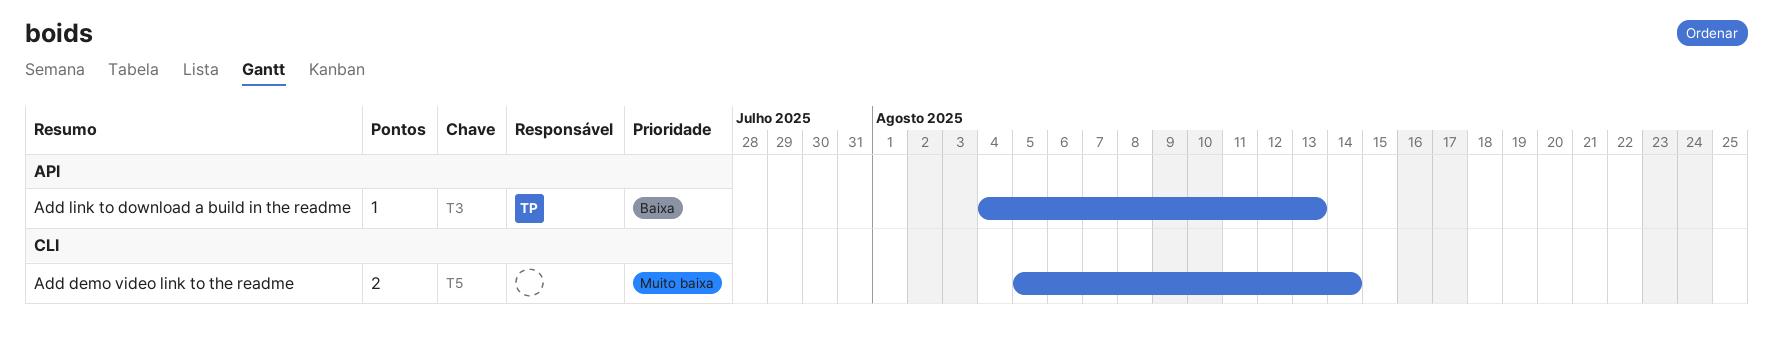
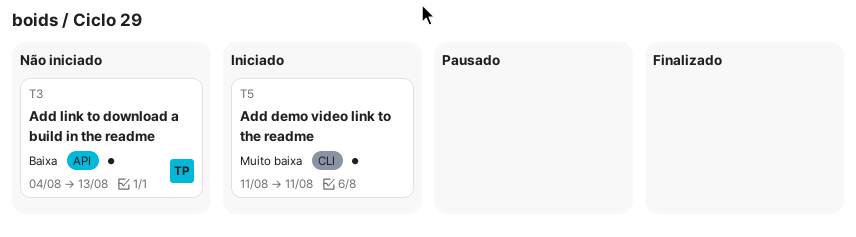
T5, estimate: 2 -> 1
T5, start: Aug 5 -> Aug 11
T5, due: Aug 14 -> Aug 11

